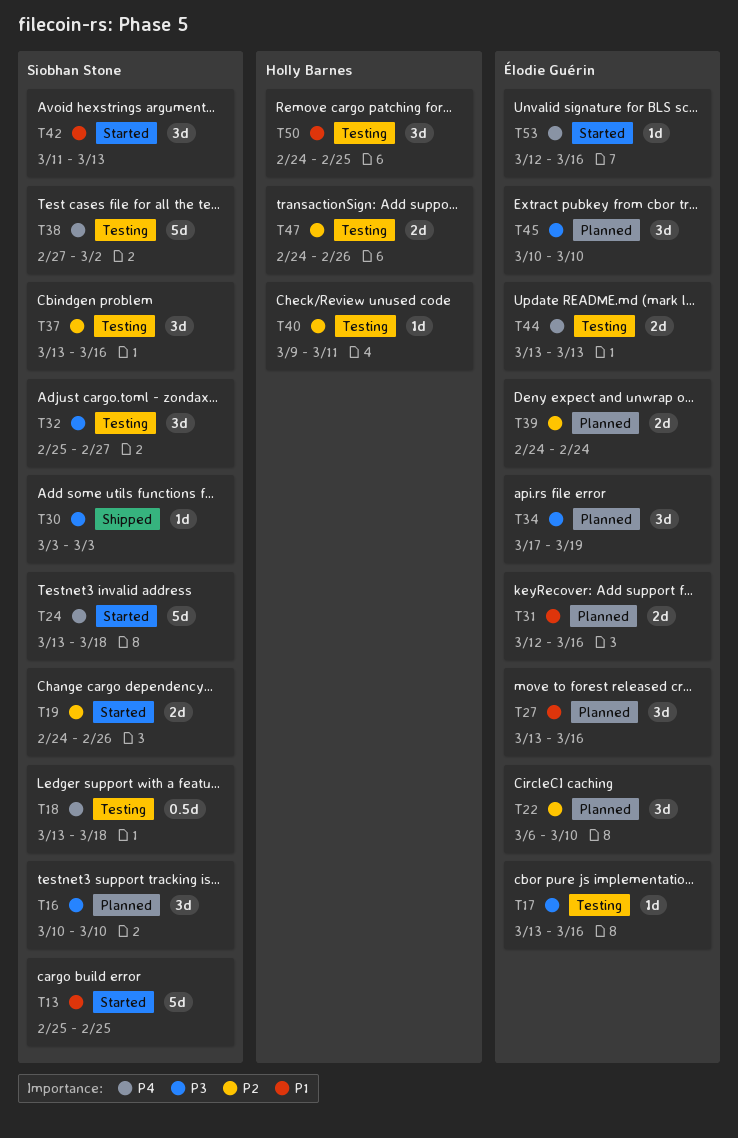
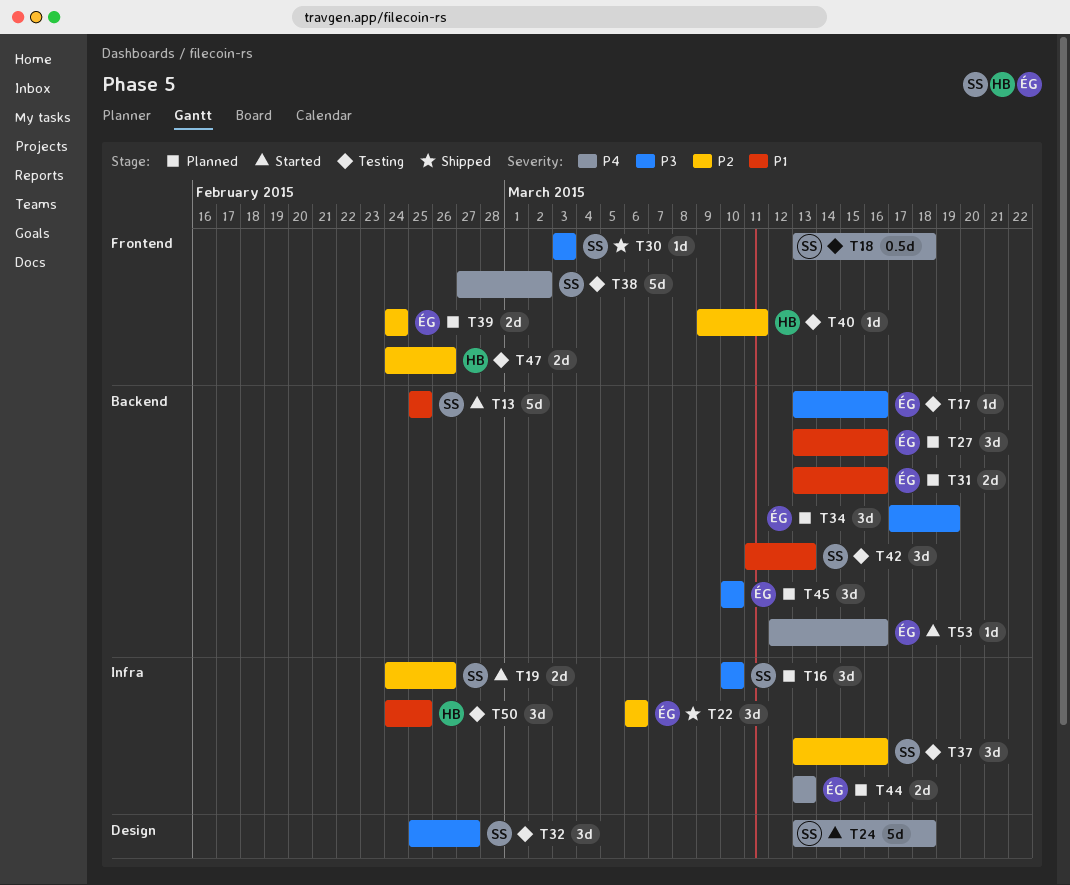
T22, status: Planned -> Shipped
T22, due: Mar 10 -> Mar 6
T31, start: Mar 12 -> Mar 13
T42, status: Started -> Testing
T44, status: Testing -> Planned

